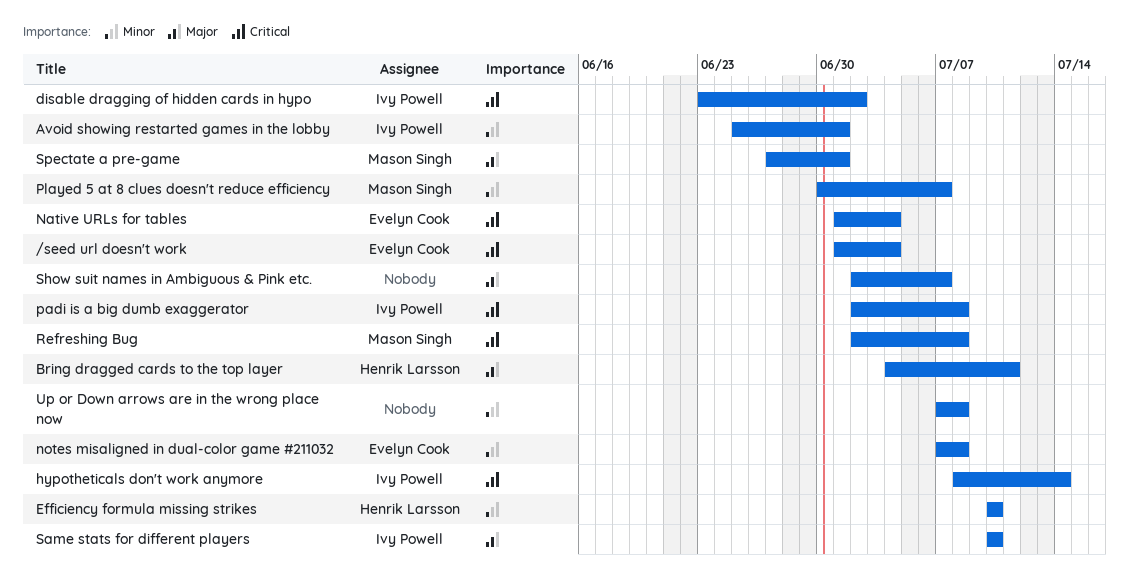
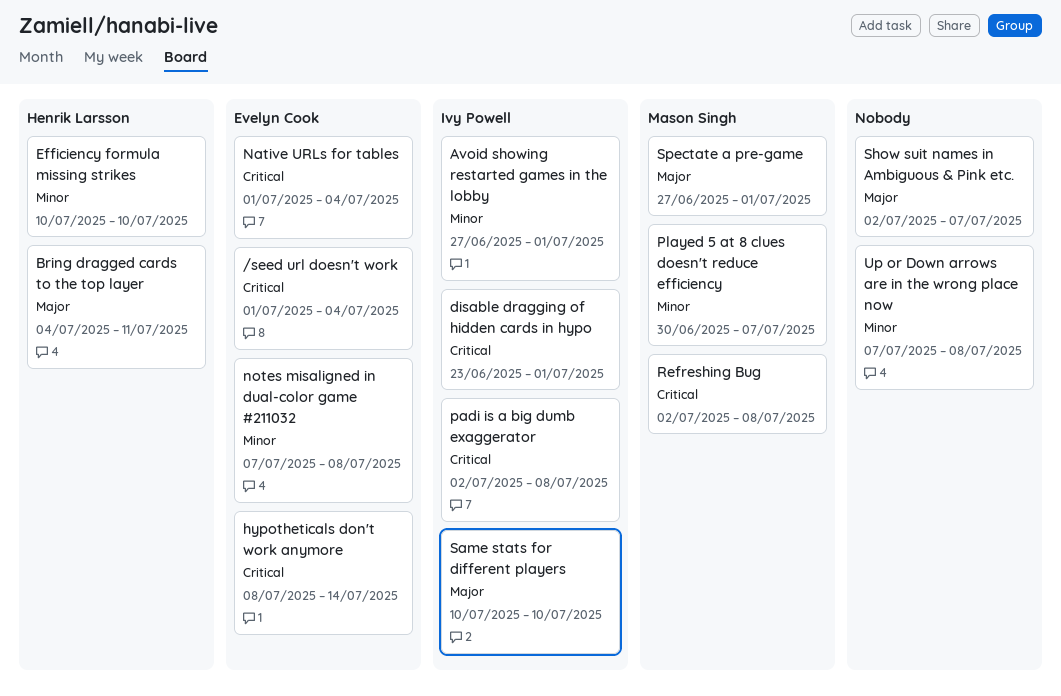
Avoid showing restarted games in the lobby, start: Jun 25 -> Jun 27
disable dragging of hidden cards in hypo, due: Jul 2 -> Jul 1
hypotheticals don't work anymore, owner: Ivy Powell -> Evelyn Cook

